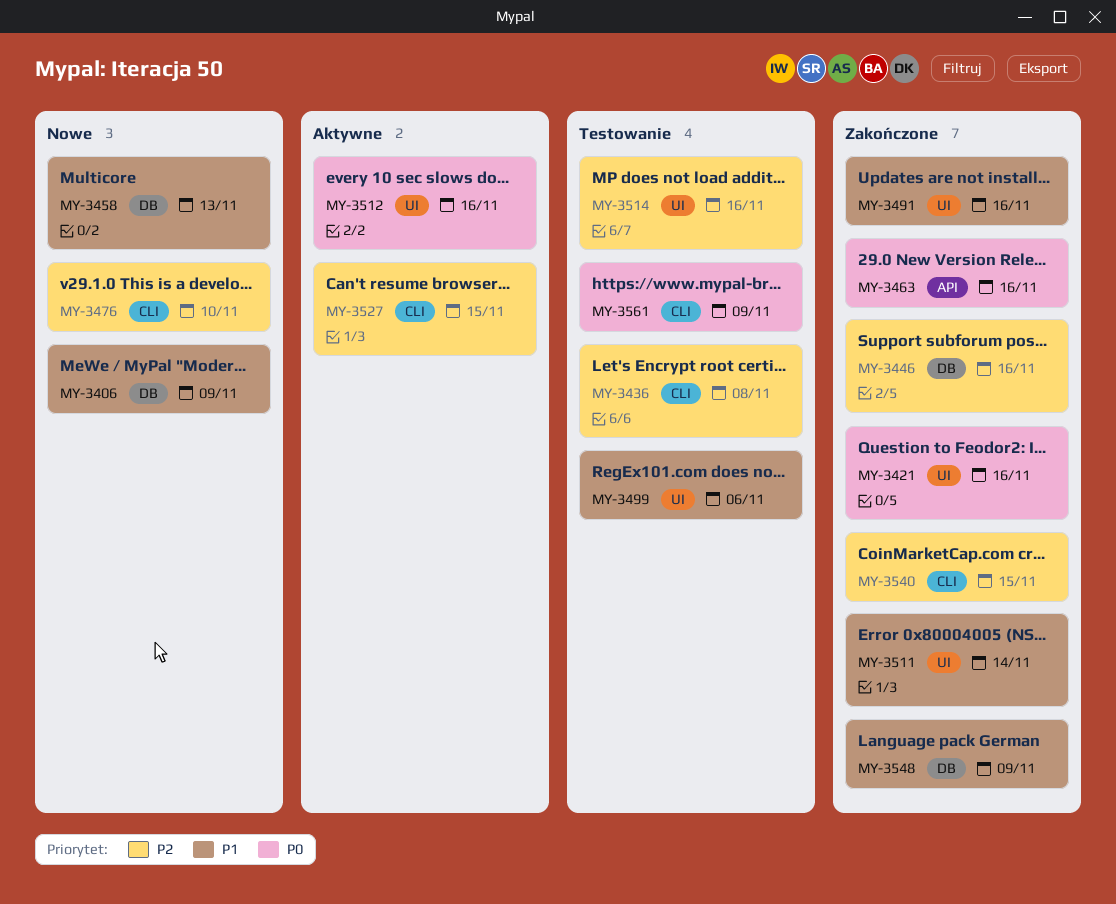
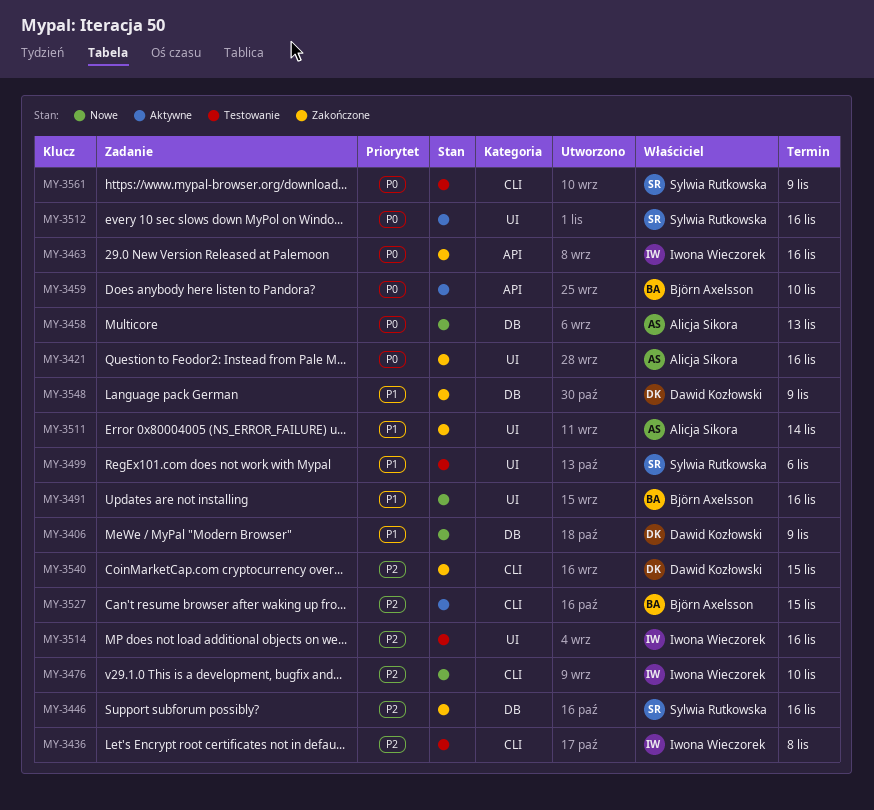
MY-3458, priority: P1 -> P0
MY-3459: none -> present
MY-3491, status: Zakończone -> Nowe

